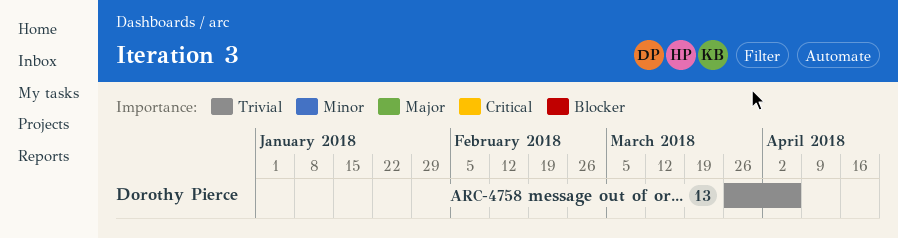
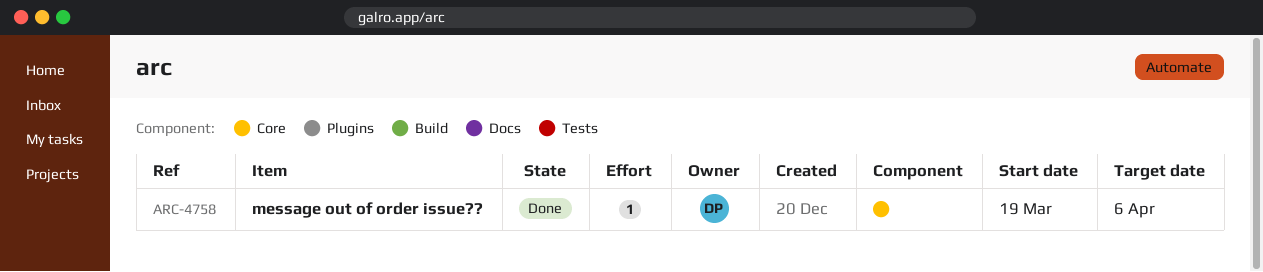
ARC-4758, estimate: 13 -> 1
ARC-4758, start: Mar 26 -> Mar 19

